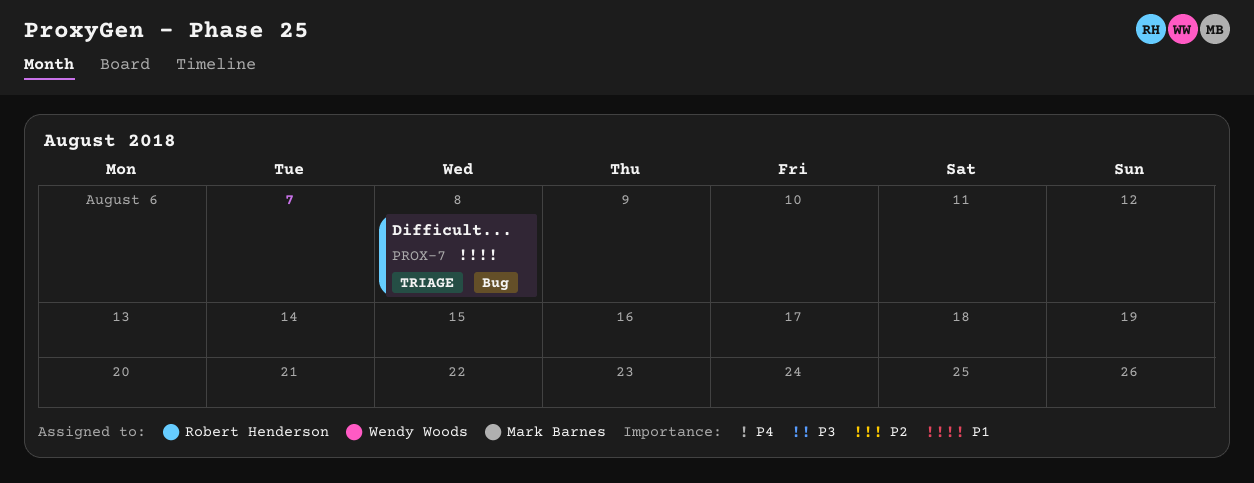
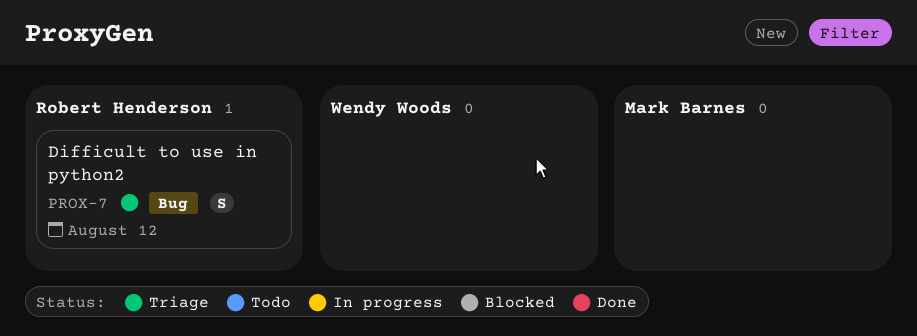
PROX-7, due: Aug 8 -> Aug 12

